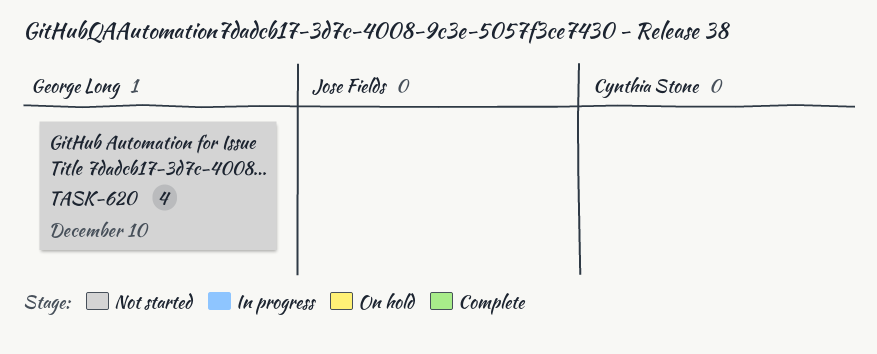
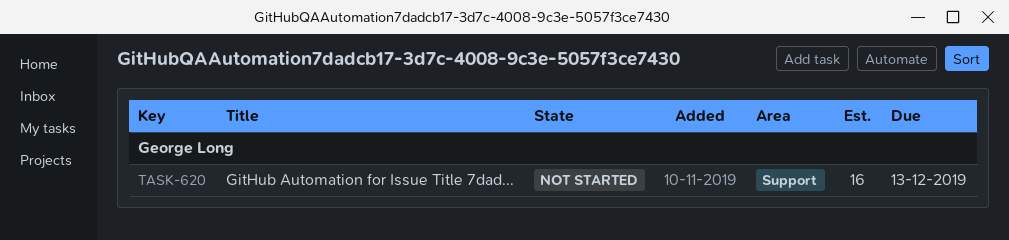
TASK-620, estimate: 4 -> 16
TASK-620, due: Dec 10 -> Dec 13

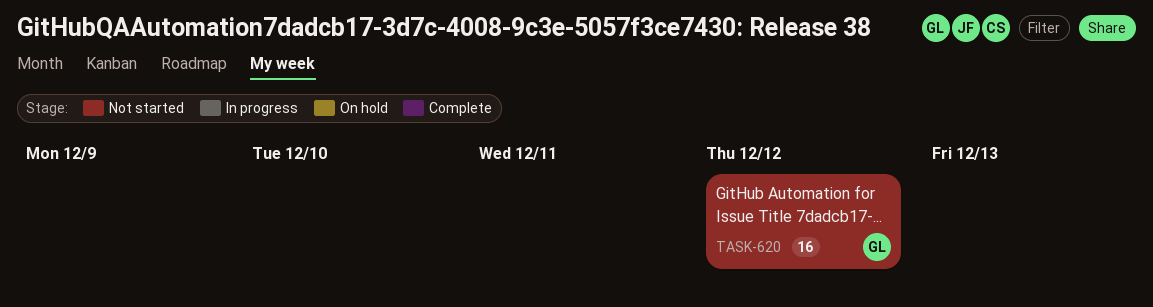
TASK-620, due: Dec 13 -> Dec 12

